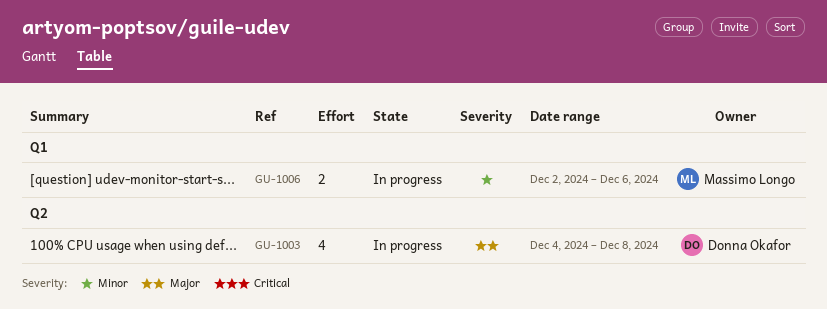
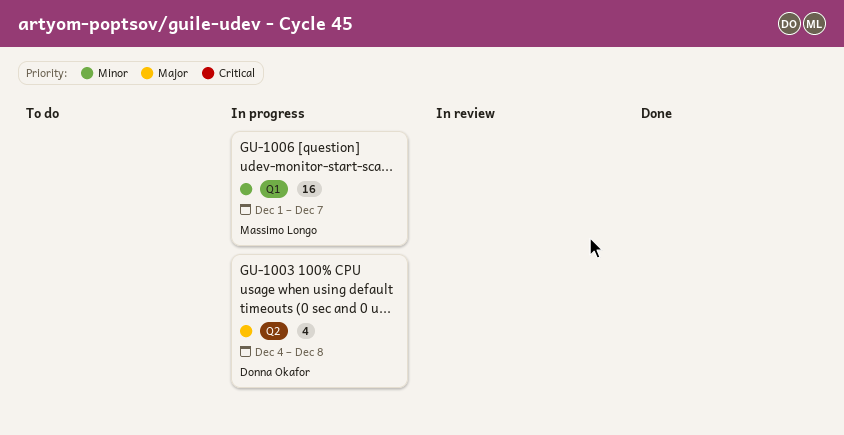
GU-1006, estimate: 2 -> 16
GU-1006, start: Dec 2 -> Dec 1
GU-1006, due: Dec 6 -> Dec 7

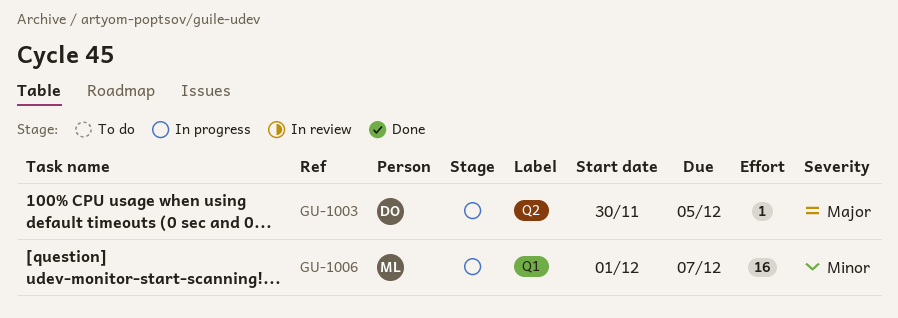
GU-1003, estimate: 4 -> 1
GU-1003, start: Dec 4 -> Nov 30
GU-1003, due: Dec 8 -> Dec 5

